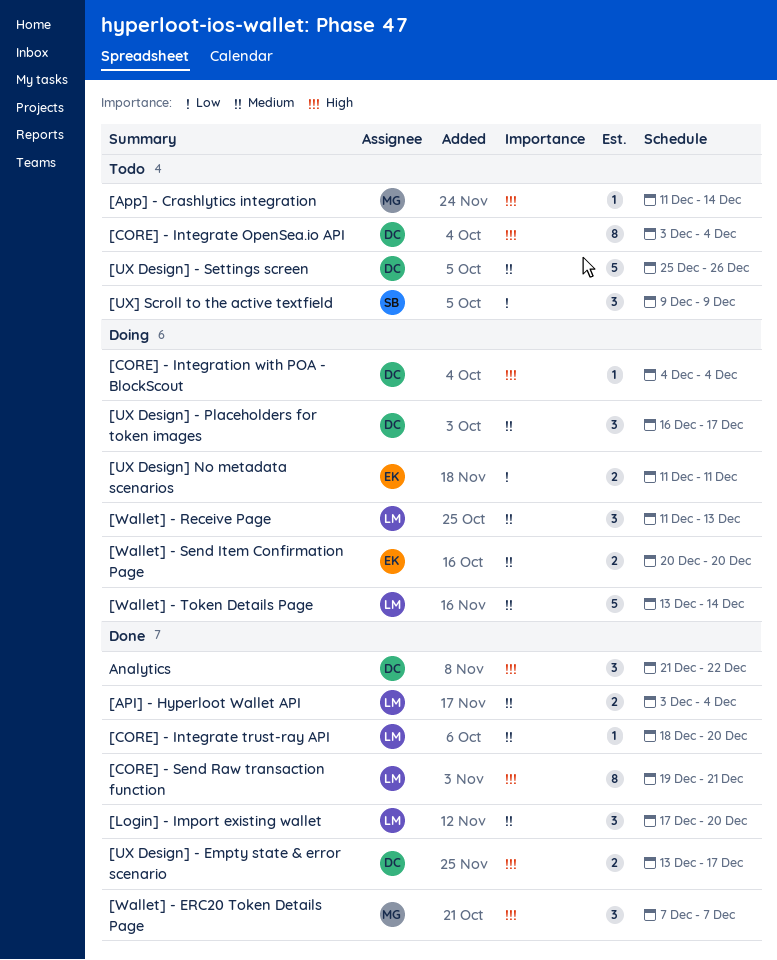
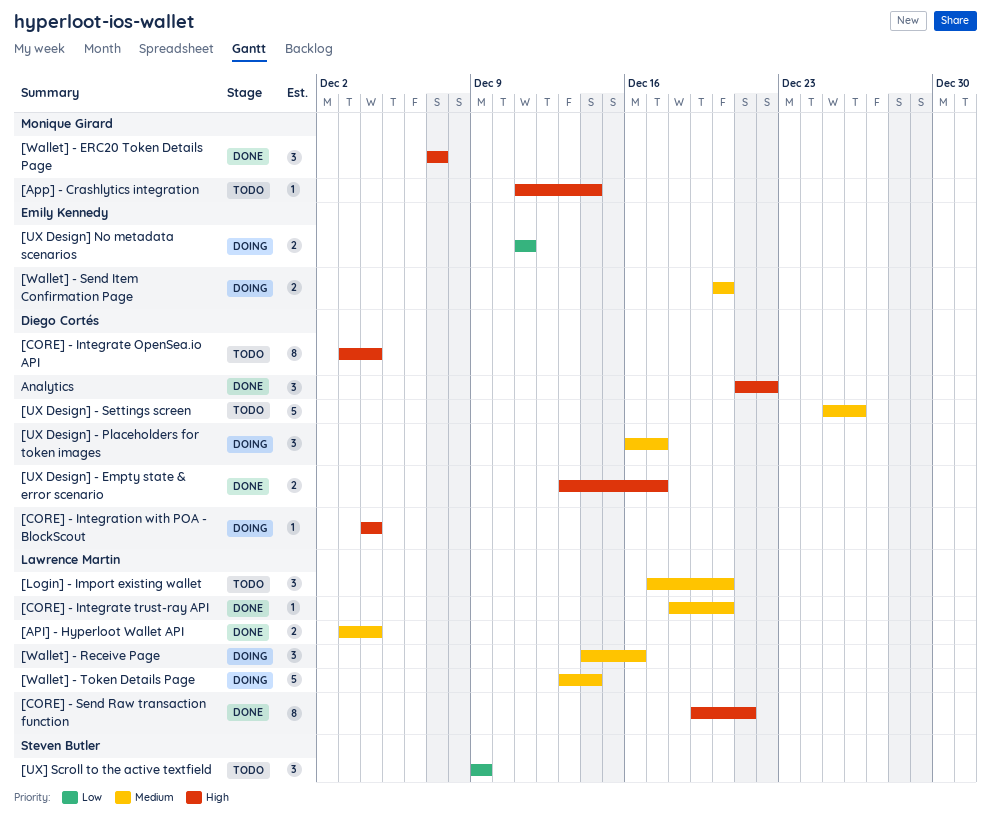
[Login] - Import existing wallet, status: Done -> Todo
[Wallet] - Receive Page, start: Dec 11 -> Dec 14
[Wallet] - Receive Page, due: Dec 13 -> Dec 16

